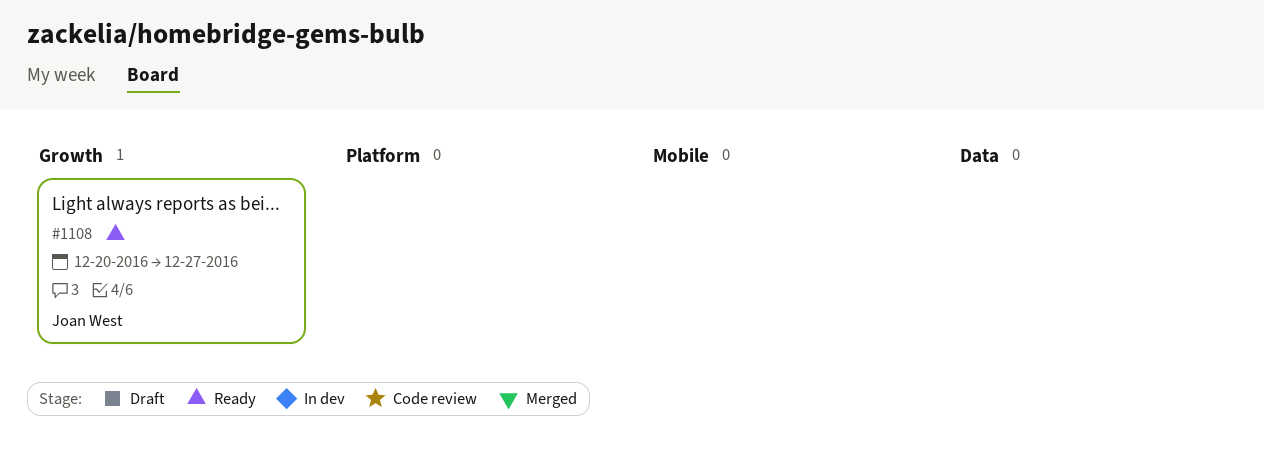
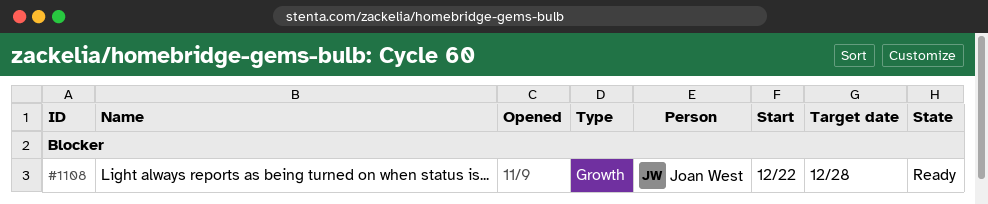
#1108, start: Dec 20 -> Dec 22
#1108, due: Dec 27 -> Dec 28

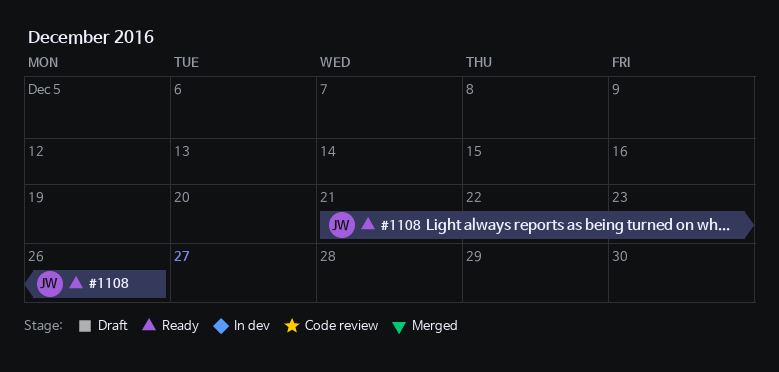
#1108, start: Dec 22 -> Dec 21
#1108, due: Dec 28 -> Dec 26

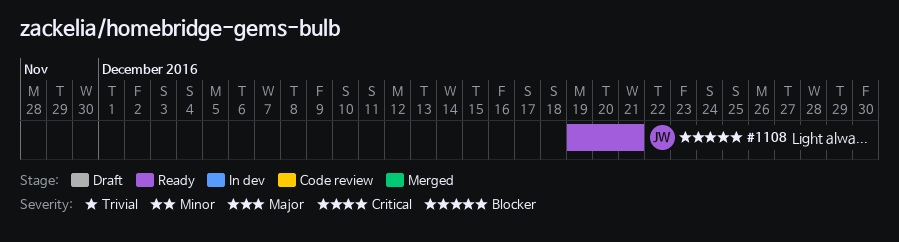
#1108, start: Dec 21 -> Dec 19
#1108, due: Dec 26 -> Dec 21

